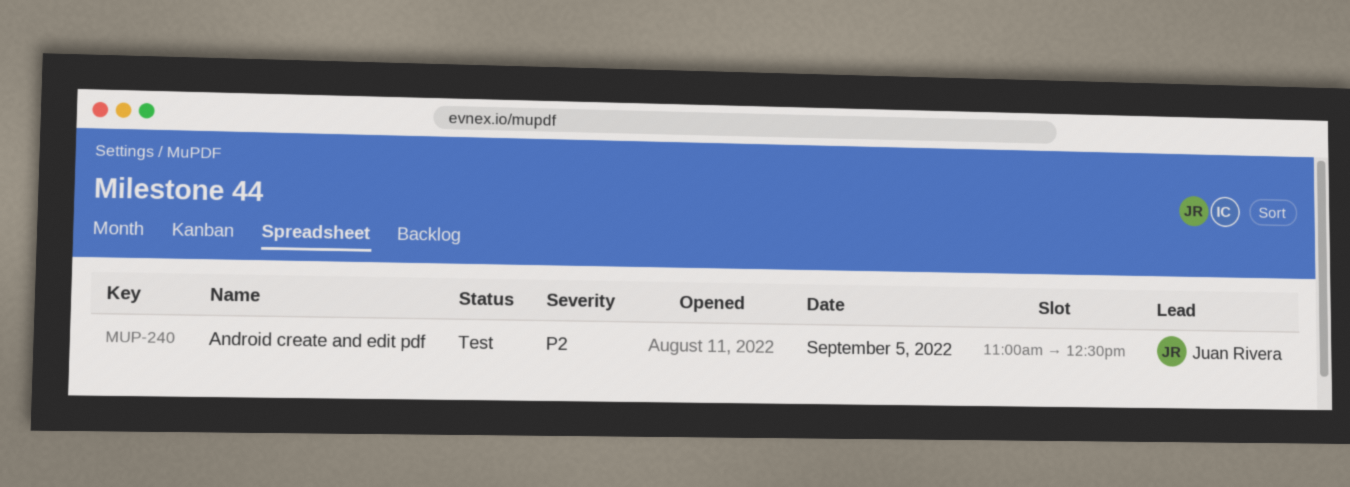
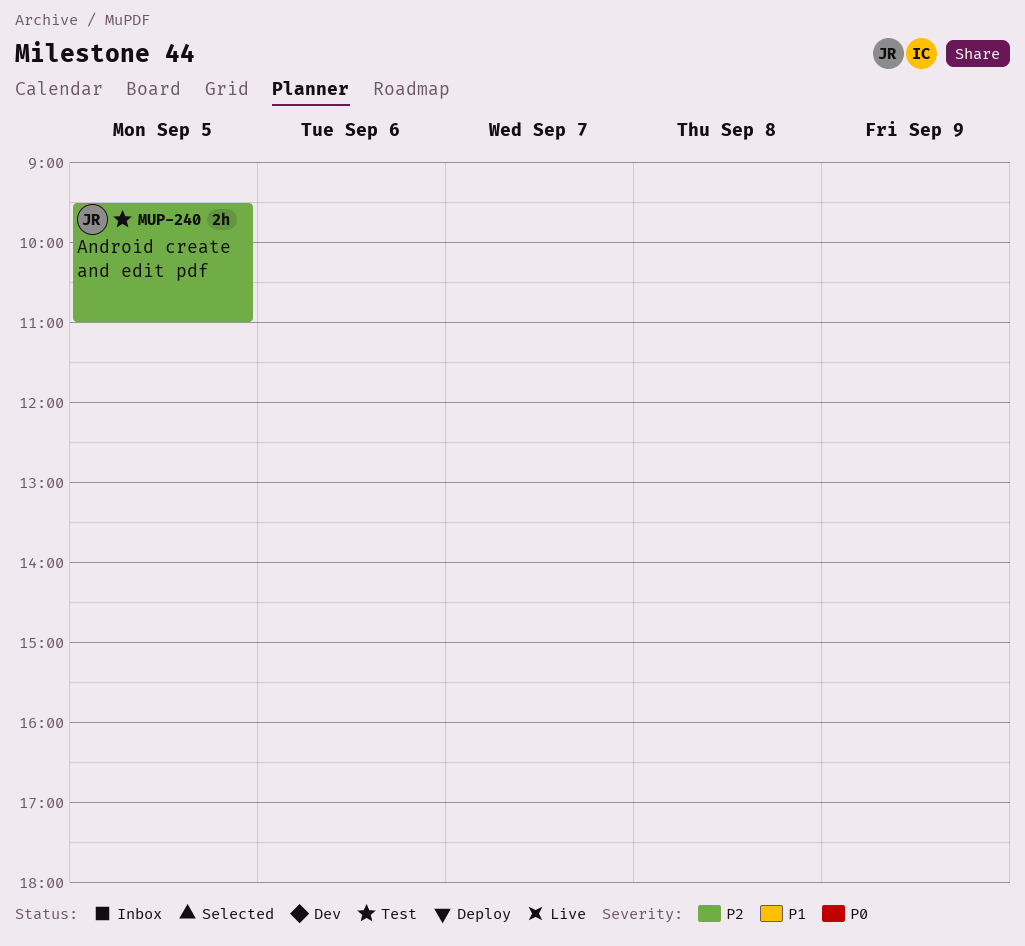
MUP-240, begins: 11:00 -> 09:30
MUP-240, ends: 12:30 -> 11:00

